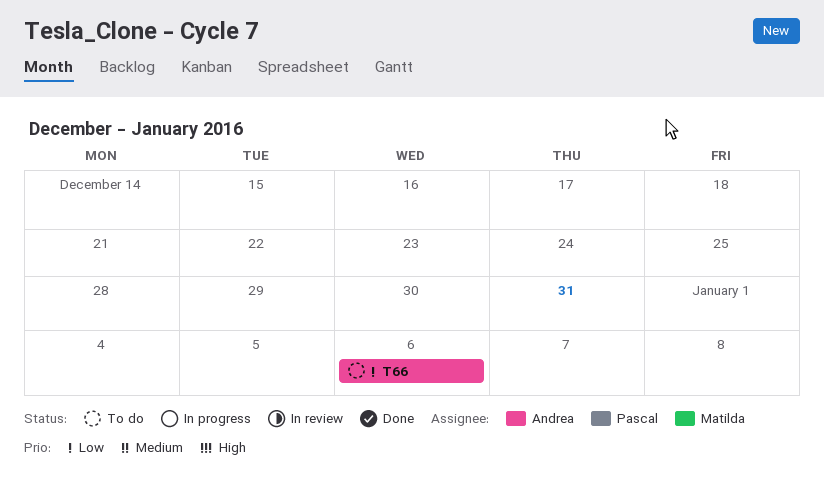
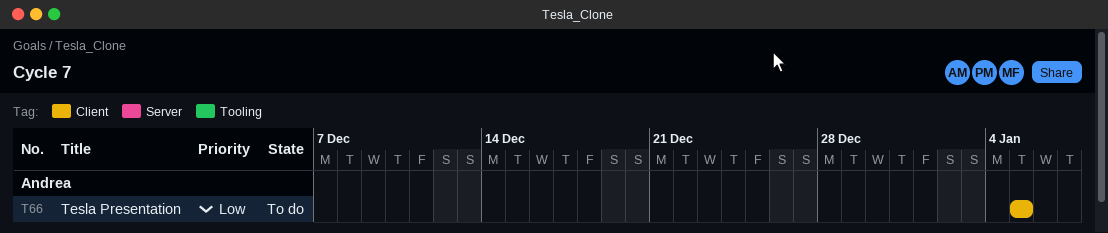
T66, start: Jan 6 -> Jan 5
T66, due: Jan 6 -> Jan 5

